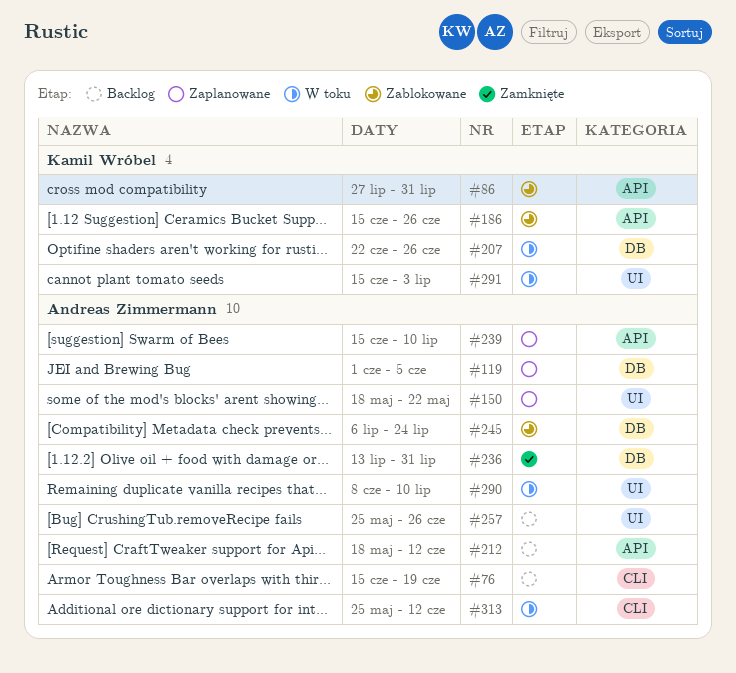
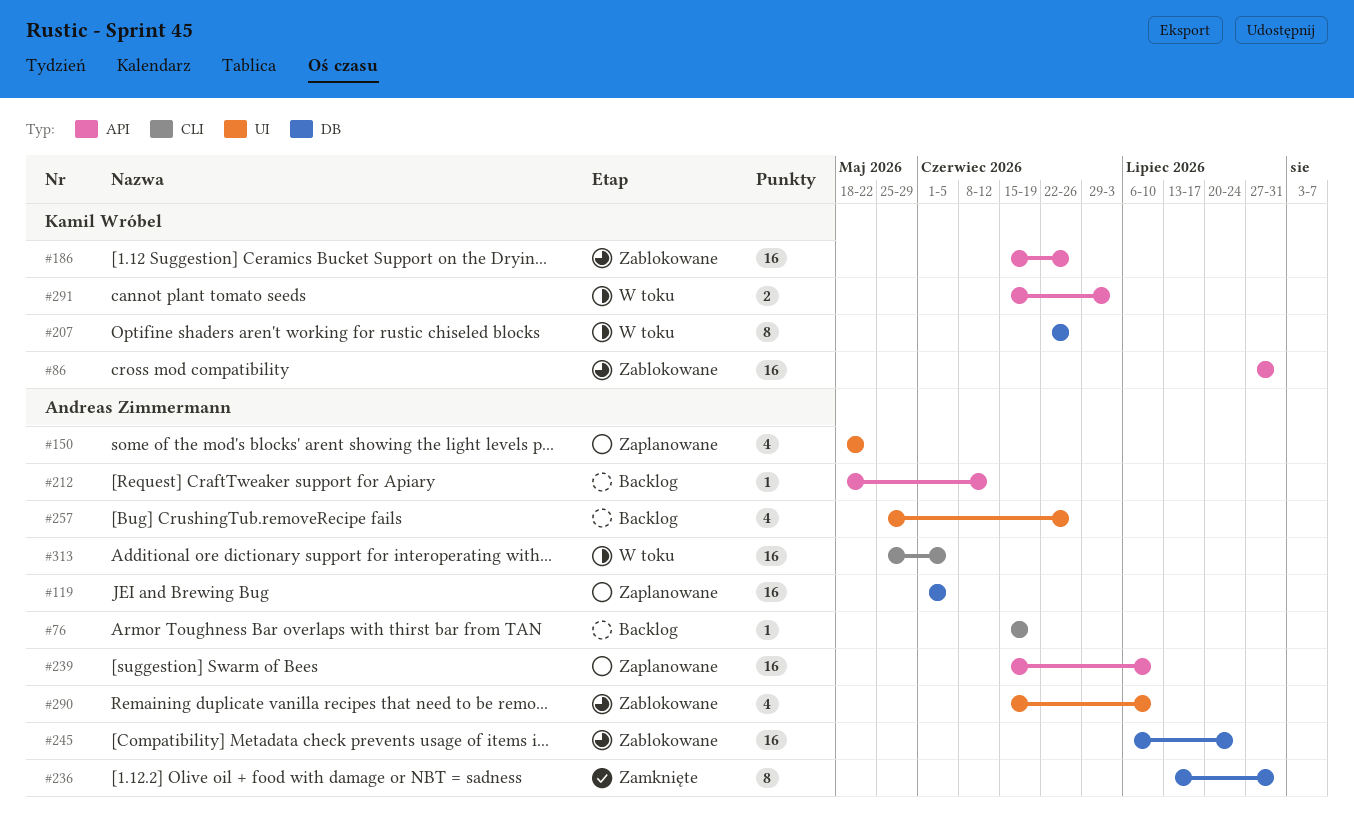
#290, status: W toku -> Zablokowane
#290, start: Jun 8 -> Jun 15
#291, label: UI -> API
#313, due: Jun 12 -> Jun 5

